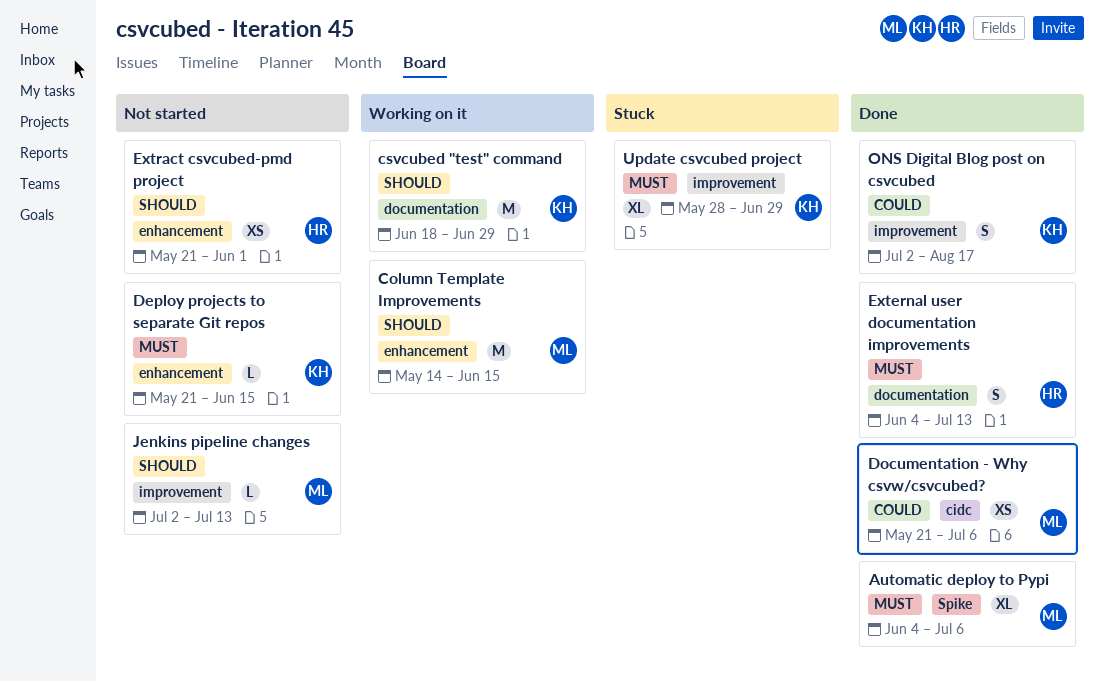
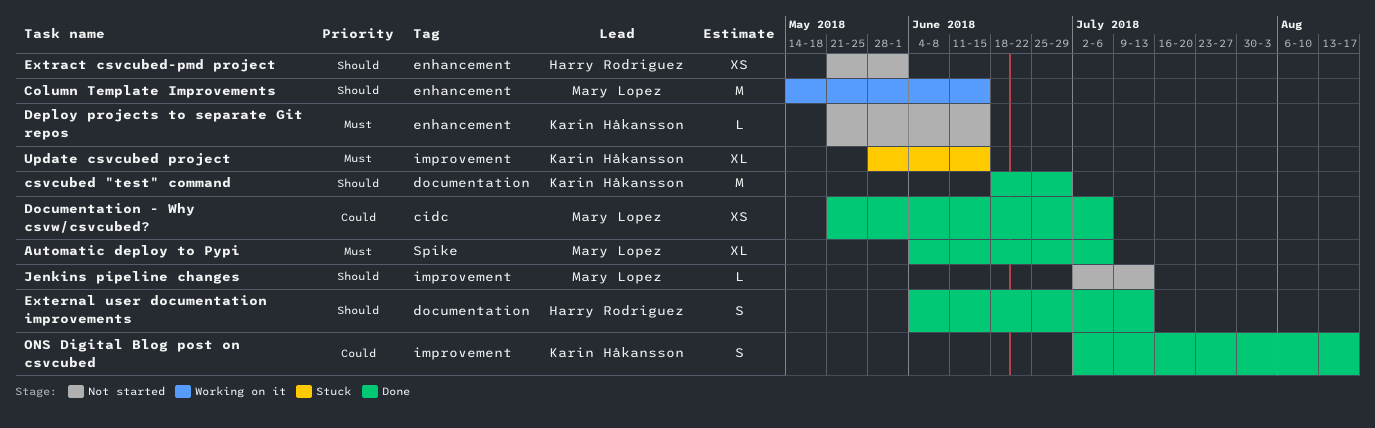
csvcubed "test" command, status: Working on it -> Done
External user documentation improvements, priority: Must -> Should
Update csvcubed project, due: Jun 29 -> Jun 15

